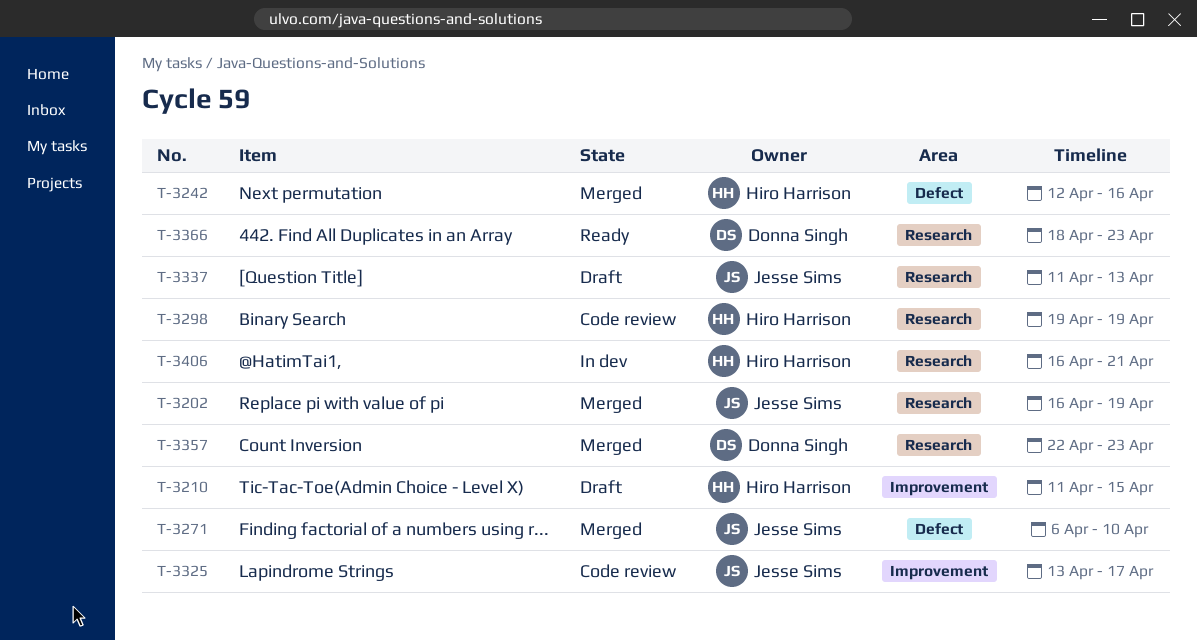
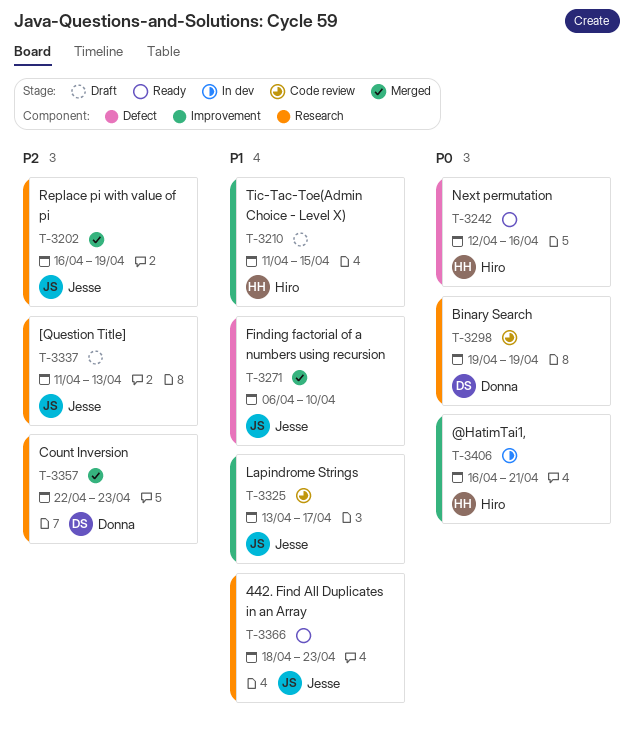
T-3242, status: Merged -> Ready
T-3298, owner: Hiro Harrison -> Donna Singh
T-3366, owner: Donna Singh -> Jesse Sims
T-3406, label: Research -> Improvement

